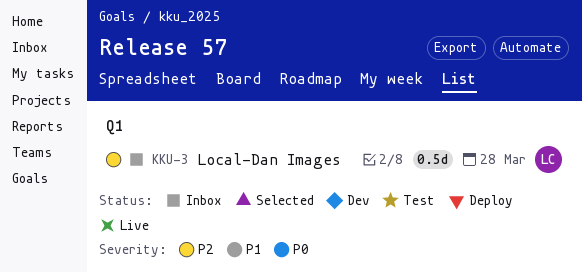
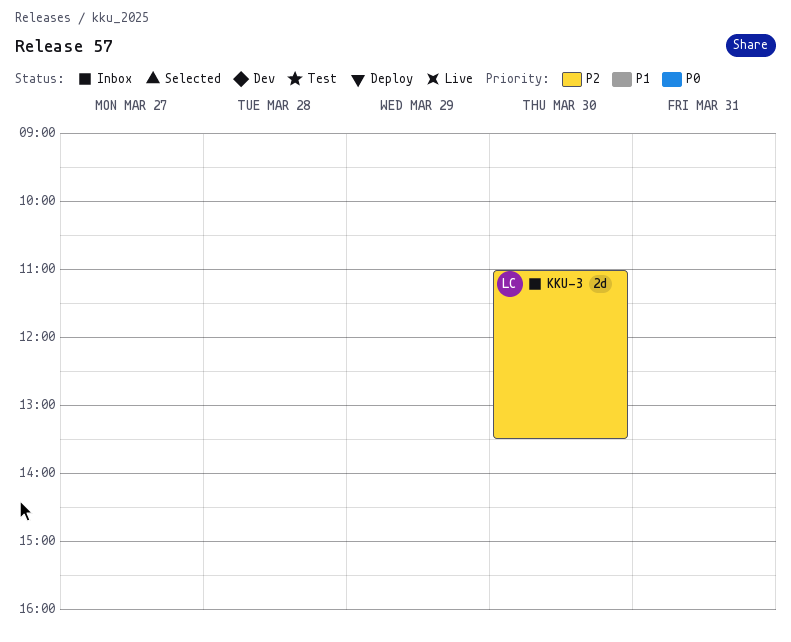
KKU-3, estimate: 0.5d -> 2d
KKU-3, day: Mar 28 -> Mar 30

